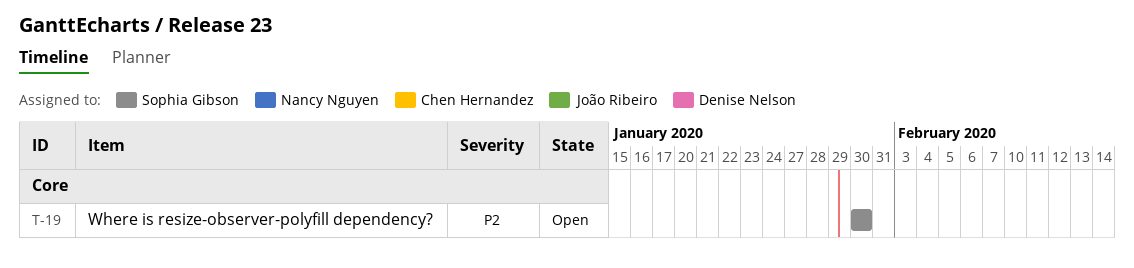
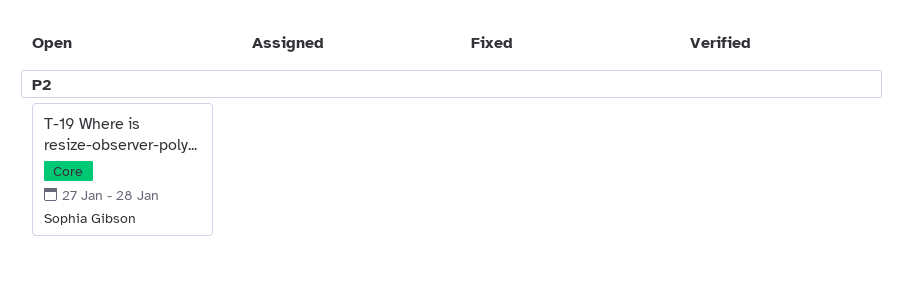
T-19, start: Jan 30 -> Jan 27
T-19, due: Jan 30 -> Jan 28

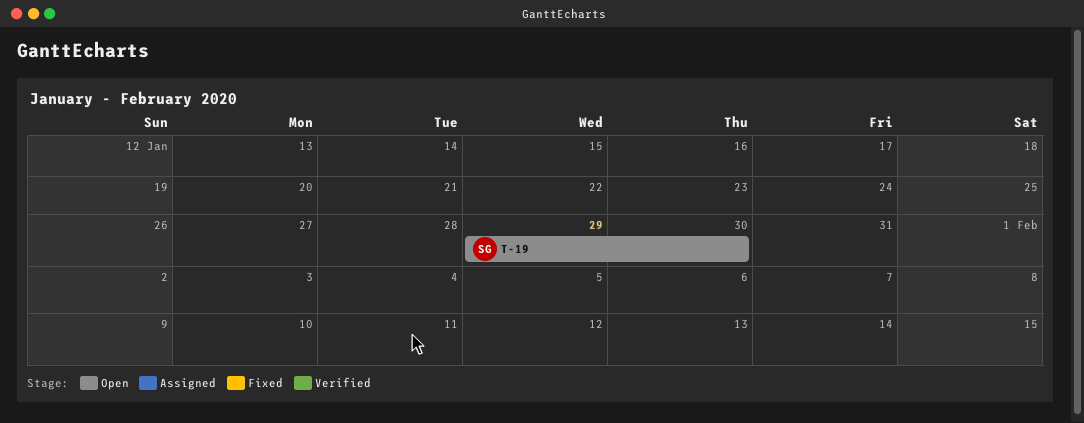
T-19, start: Jan 27 -> Jan 29
T-19, due: Jan 28 -> Jan 30

